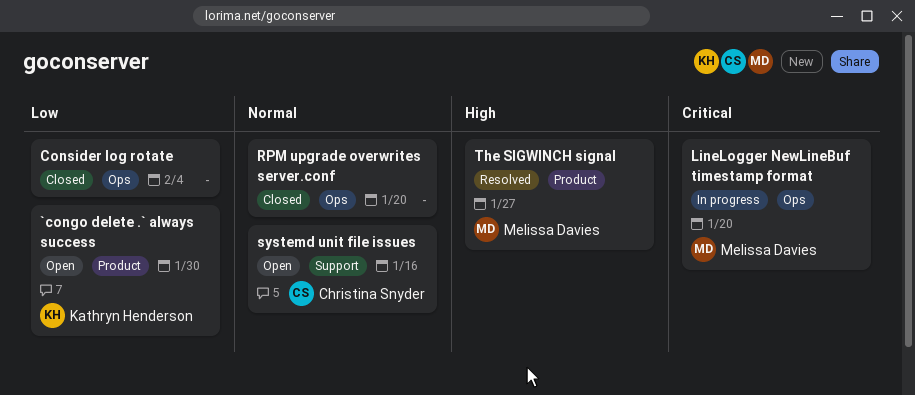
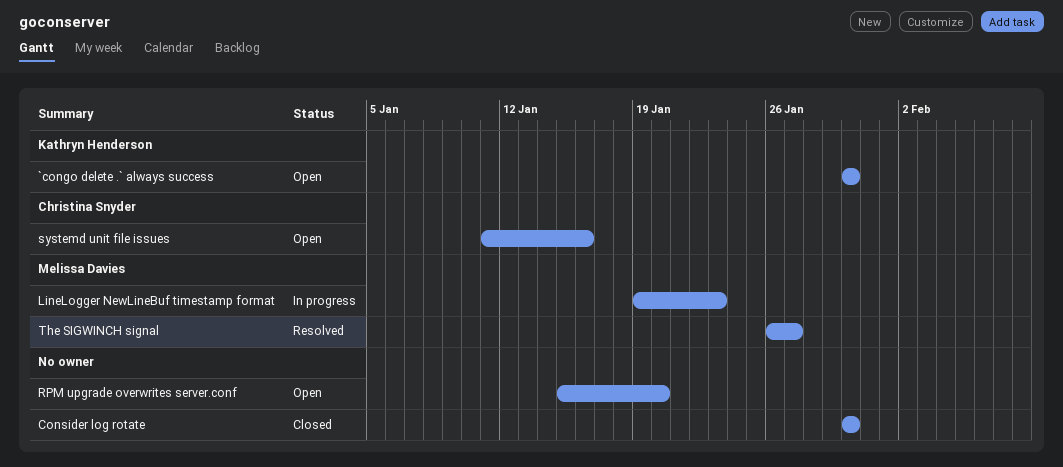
Consider log rotate, due: Feb 4 -> Jan 30
LineLogger NewLineBuf timestamp format, due: Jan 20 -> Jan 23
RPM upgrade overwrites server.conf, status: Closed -> Open

